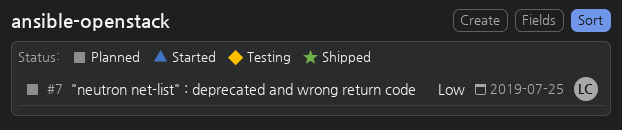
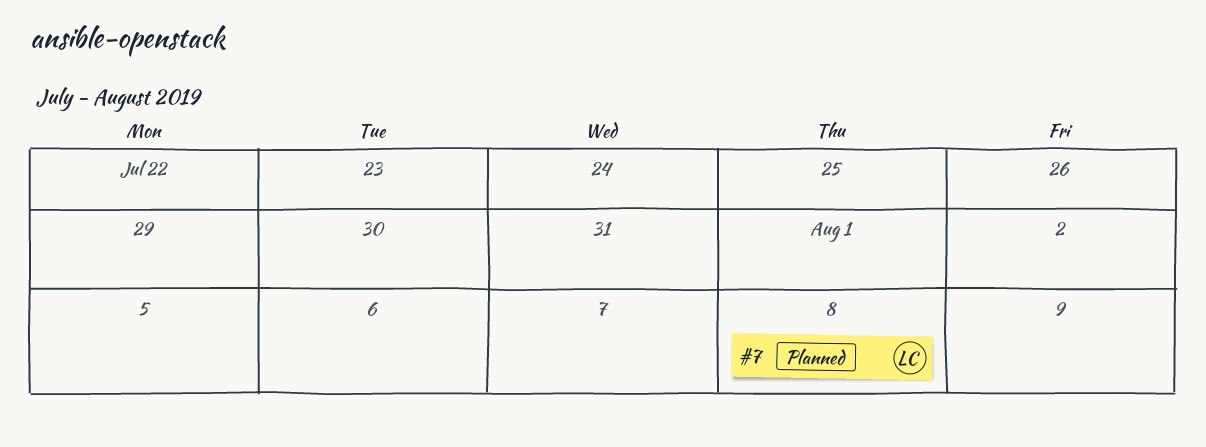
#7, due: Jul 25 -> Aug 8

